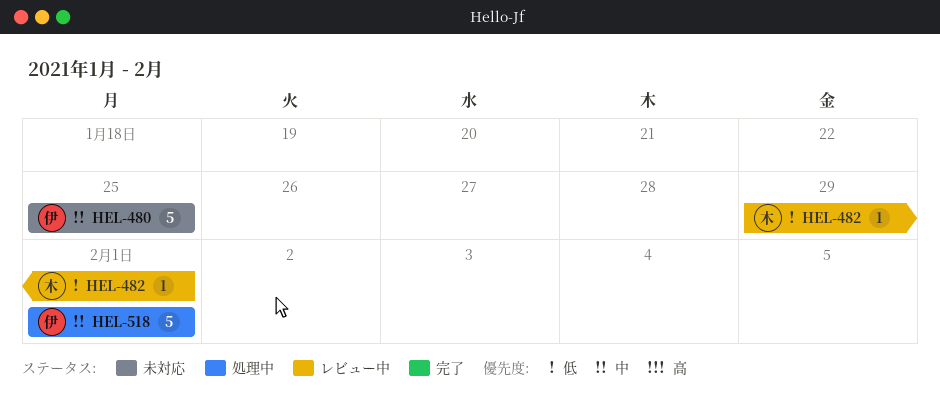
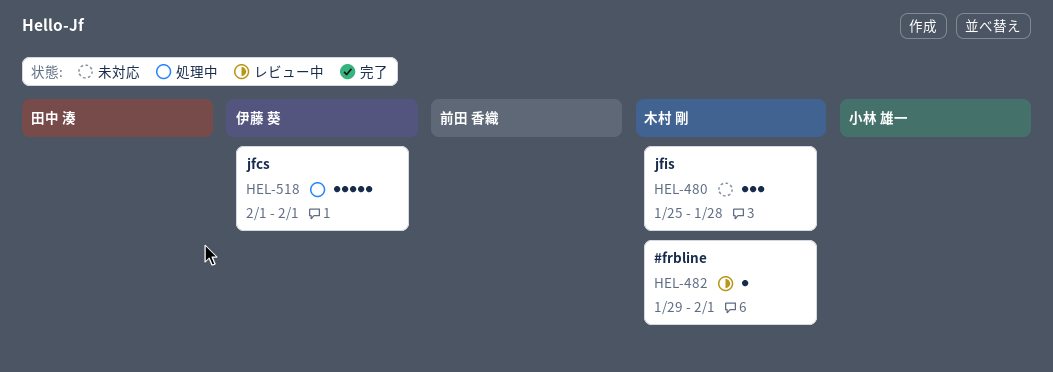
HEL-480, owner: 伊藤 葵 -> 木村 剛
HEL-480, estimate: 5 -> 3
HEL-480, due: Jan 25 -> Jan 28

